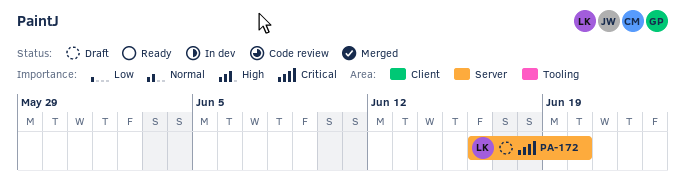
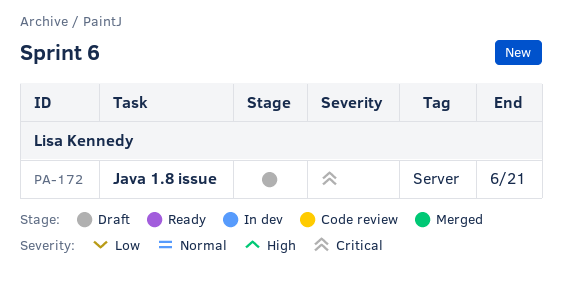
PA-172, due: Jun 20 -> Jun 21

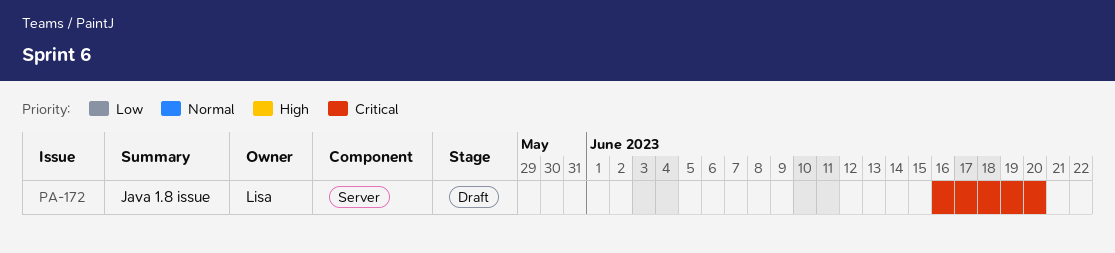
PA-172, due: Jun 21 -> Jun 20

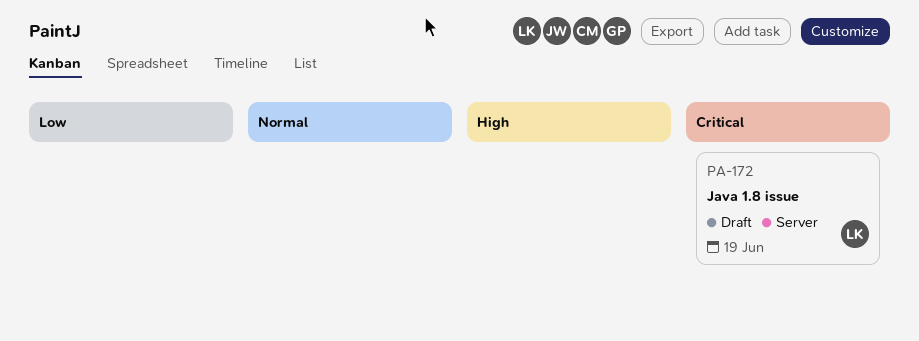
PA-172, due: Jun 20 -> Jun 19

